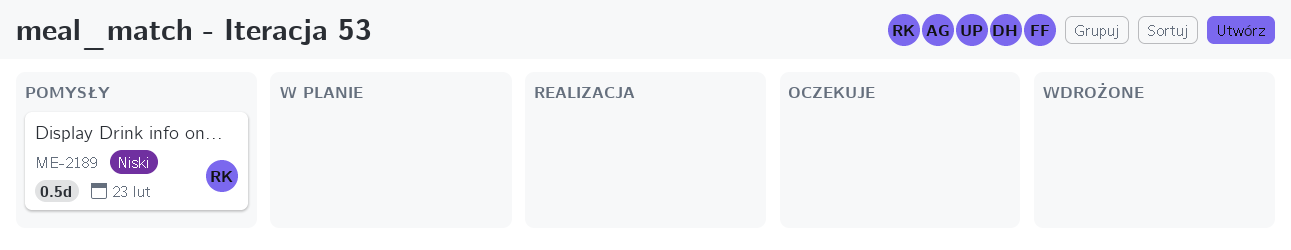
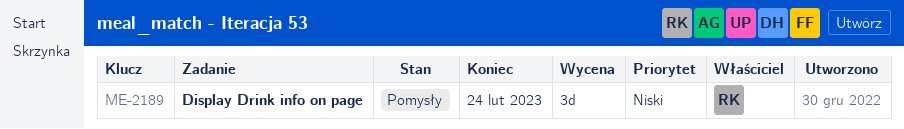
ME-2189, estimate: 0.5d -> 3d
ME-2189, due: Feb 23 -> Feb 24

